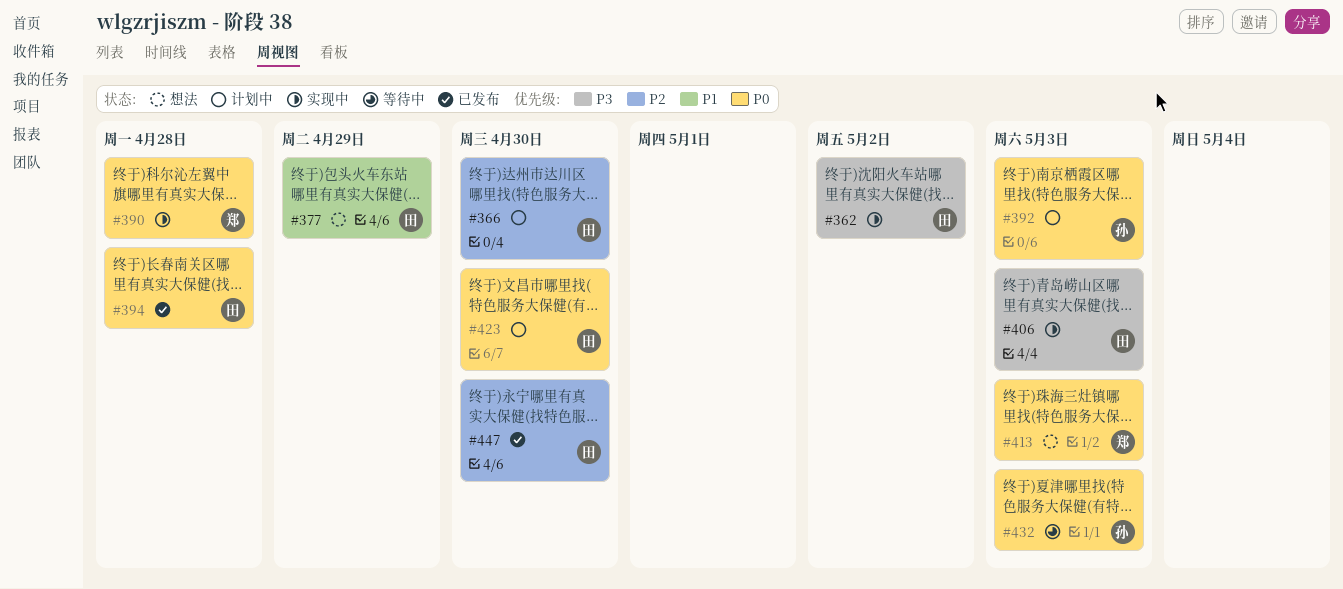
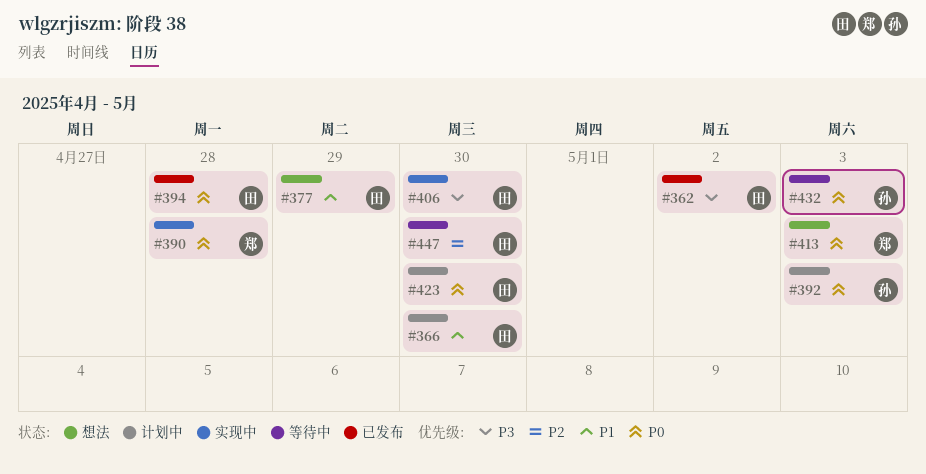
#362, status: 实现中 -> 已发布
#366, priority: P2 -> P1
#406, due: May 3 -> Apr 30
#447, status: 已发布 -> 等待中

